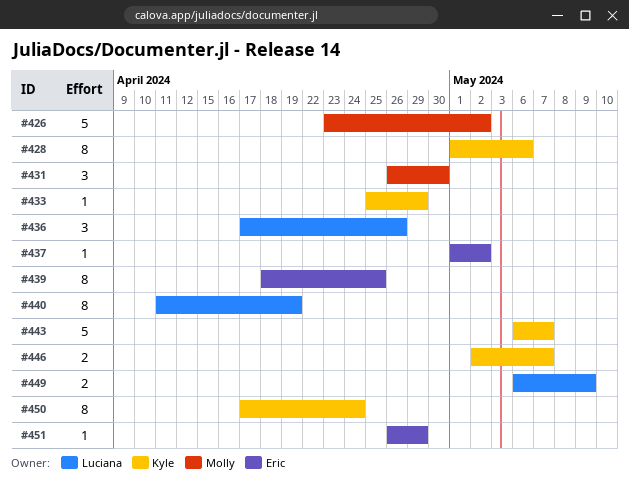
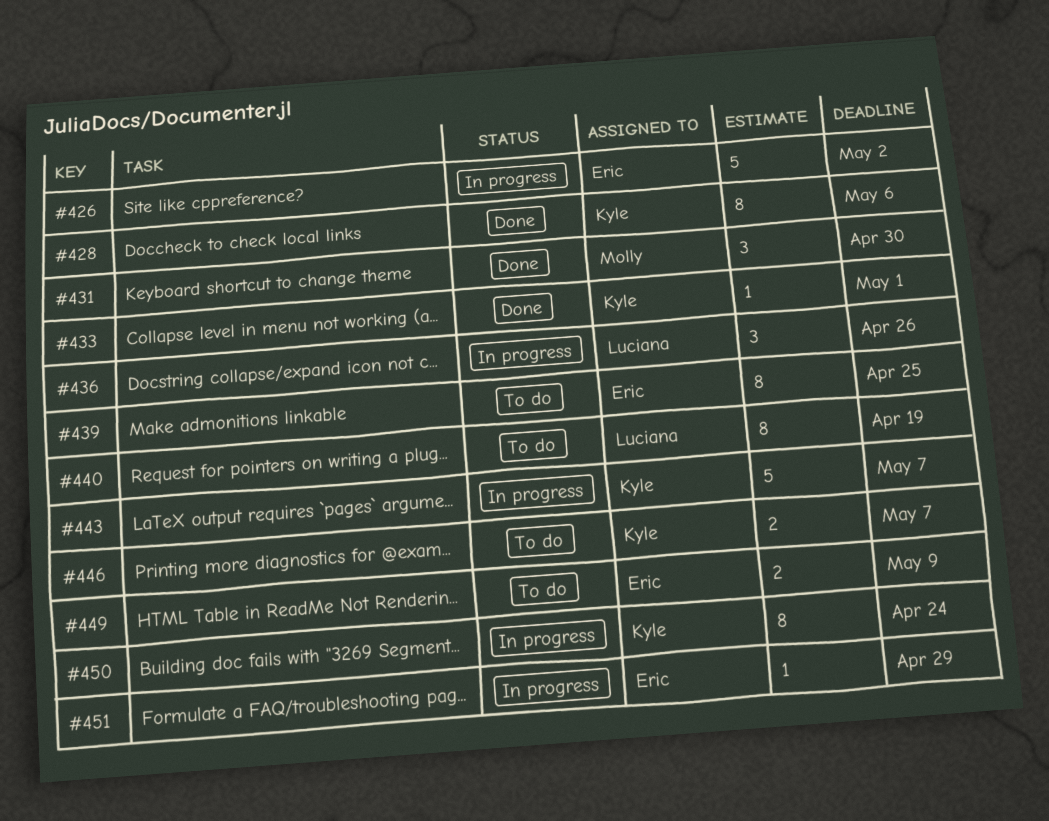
#426, owner: Molly -> Eric
#433, due: Apr 29 -> May 1
#437: present -> none
#449, owner: Luciana -> Eric

